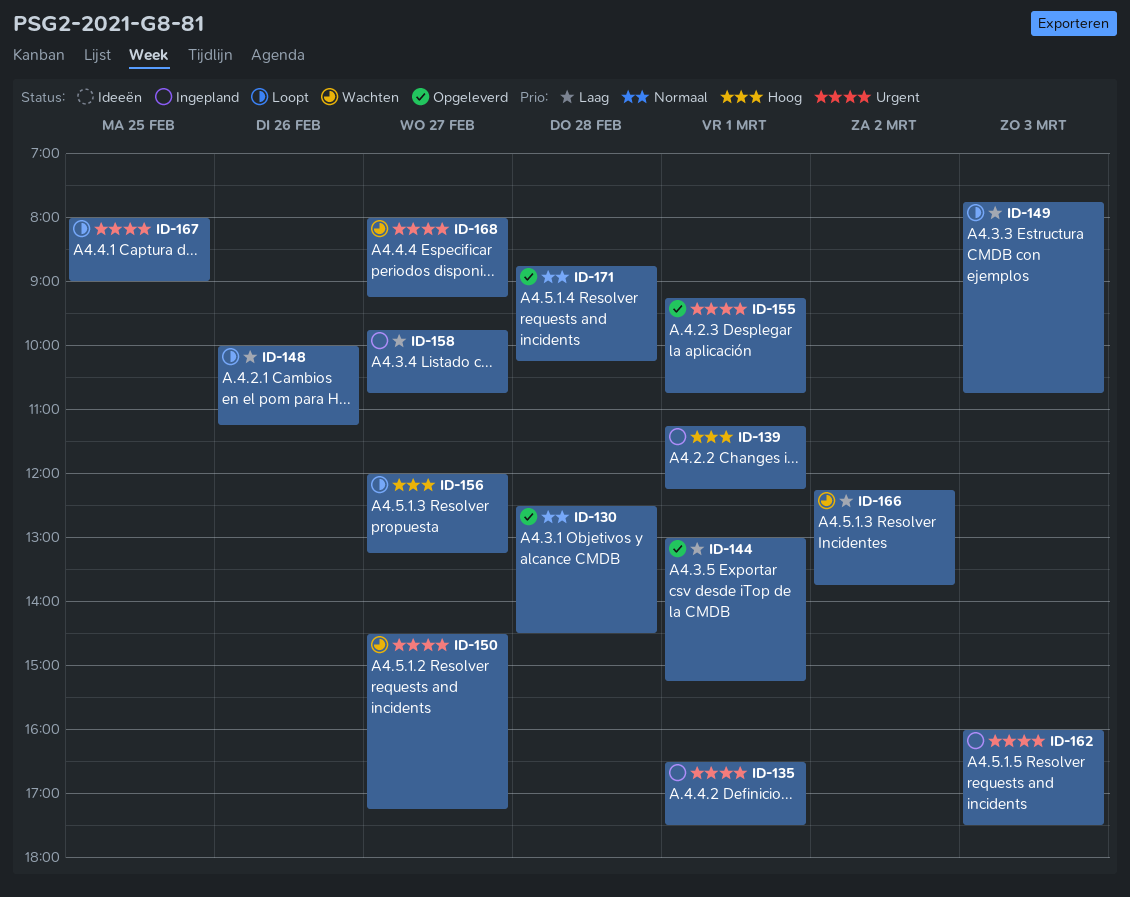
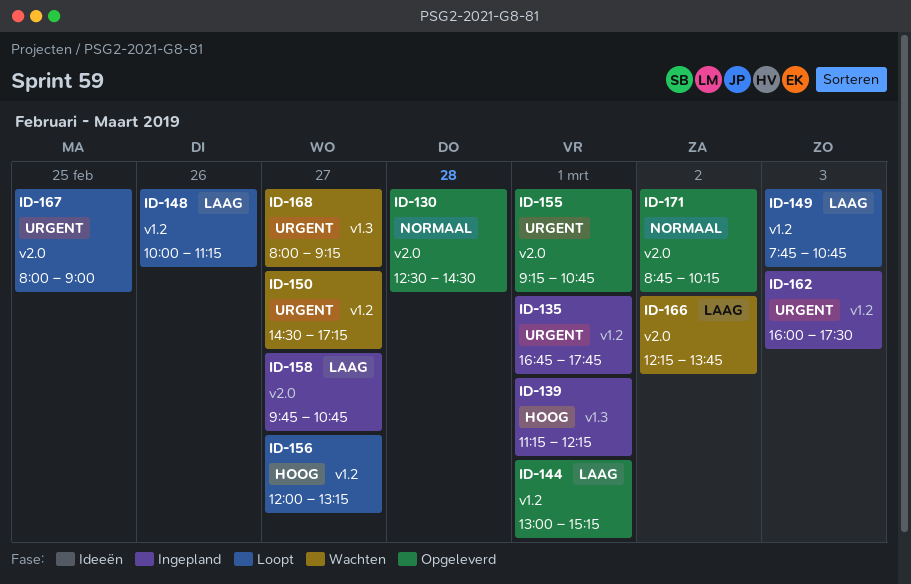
ID-135, begins: 16:30 -> 16:45
ID-135, ends: 17:30 -> 17:45
ID-171, day: Feb 28 -> Mar 2

